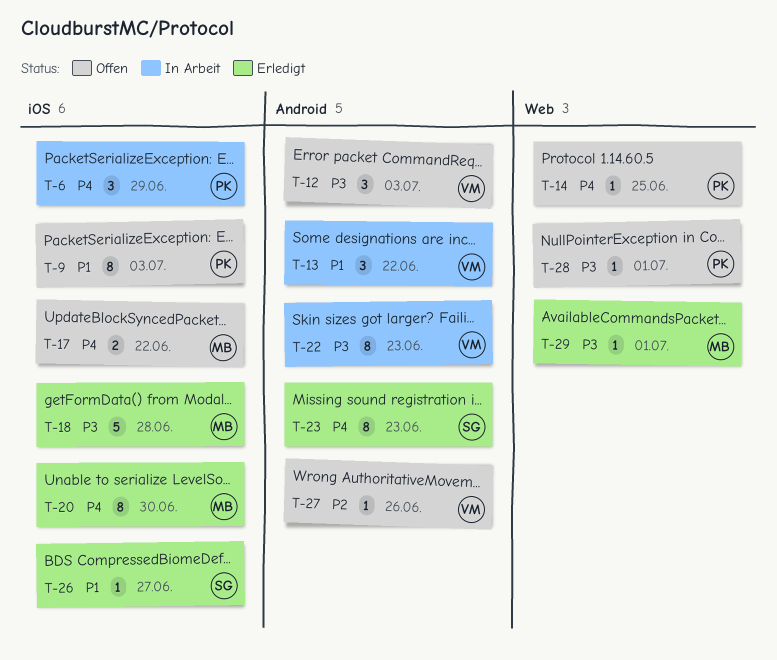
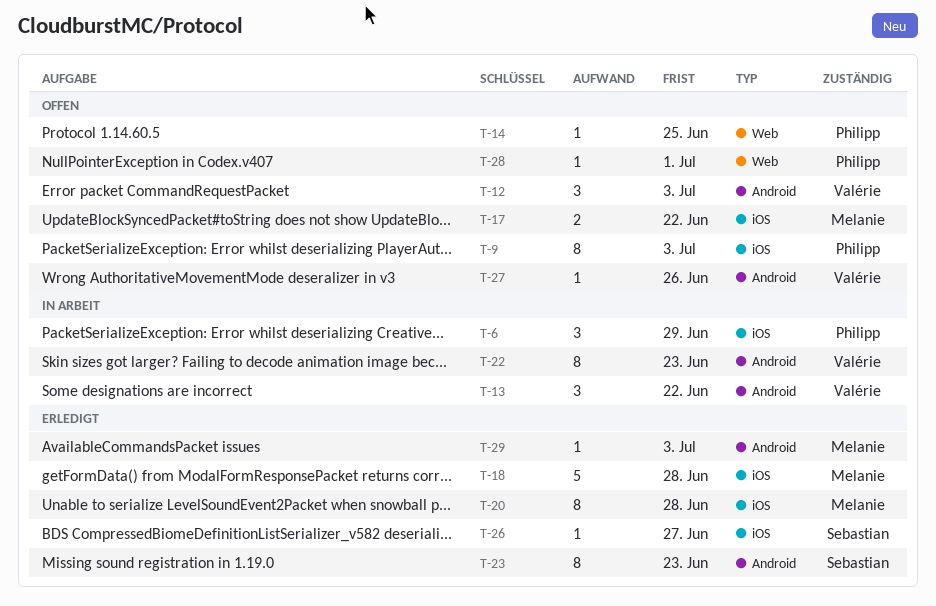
T-20, due: Jun 30 -> Jun 28
T-29, label: Web -> Android
T-29, due: Jul 1 -> Jul 3

